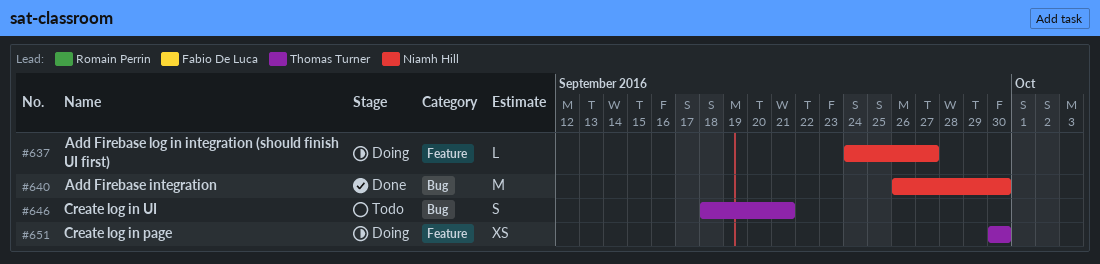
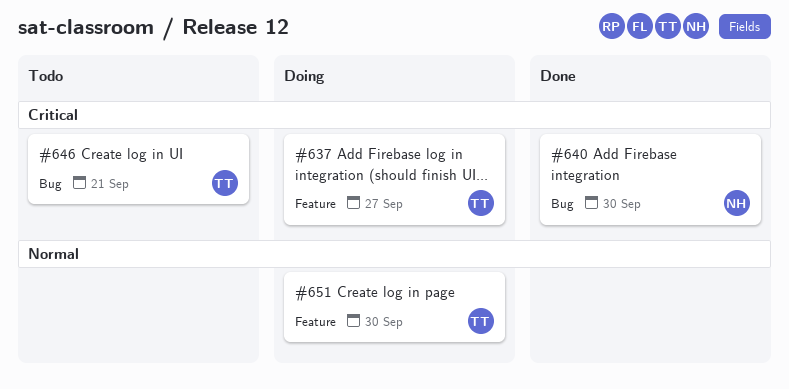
#637, owner: Niamh Hill -> Thomas Turner

